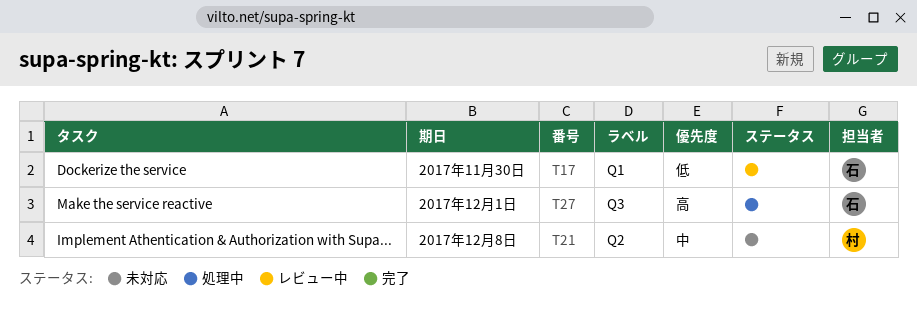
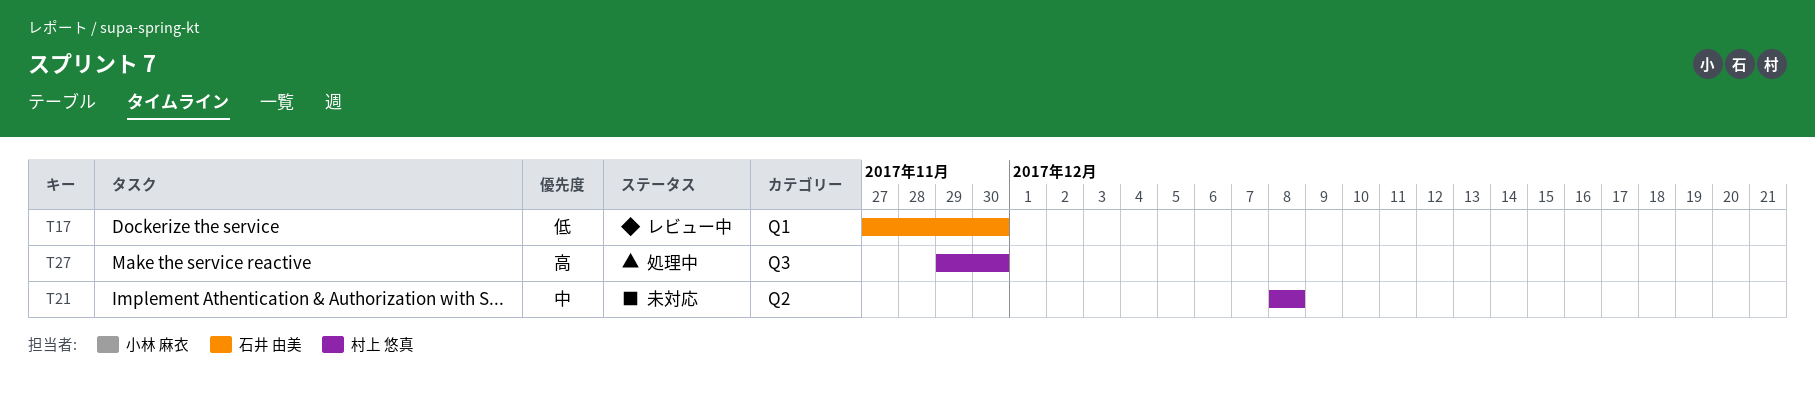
T27, owner: 石井 由美 -> 村上 悠真
T27, due: Dec 1 -> Nov 30

